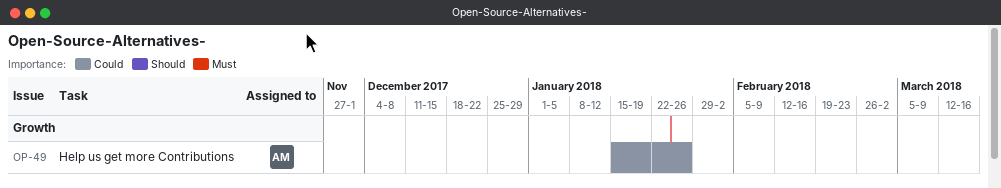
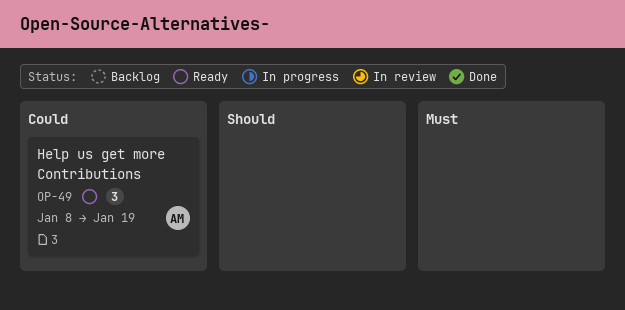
OP-49, start: Jan 15 -> Jan 8
OP-49, due: Jan 26 -> Jan 19

